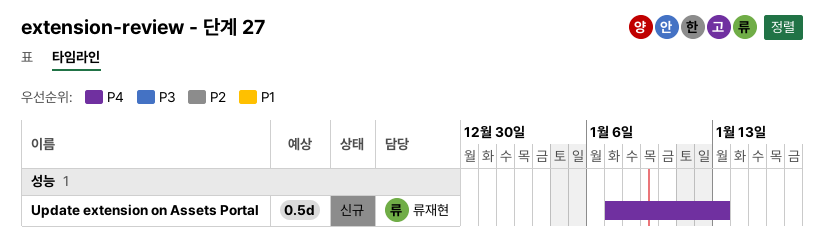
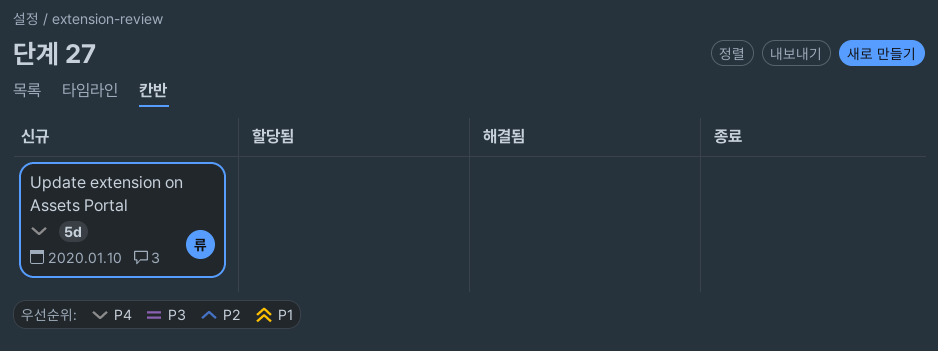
Update extension on Assets Portal, estimate: 0.5d -> 5d
Update extension on Assets Portal, due: Jan 13 -> Jan 10

